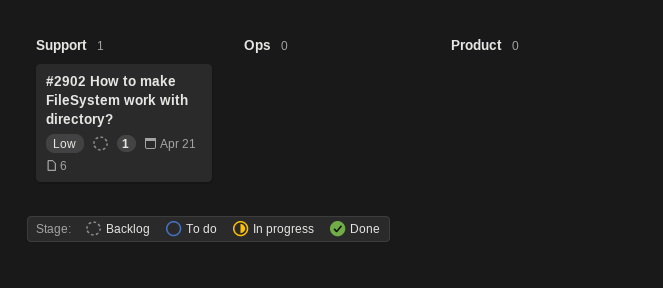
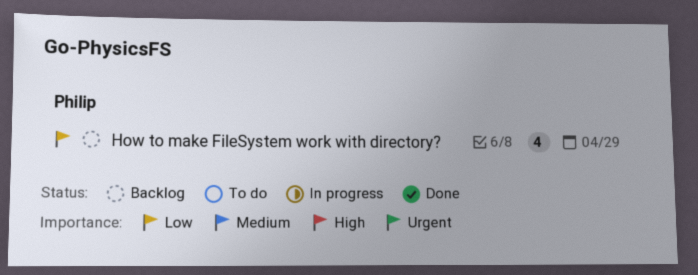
How to make FileSystem work with directory?, estimate: 1 -> 4
How to make FileSystem work with directory?, due: Apr 21 -> Apr 29

